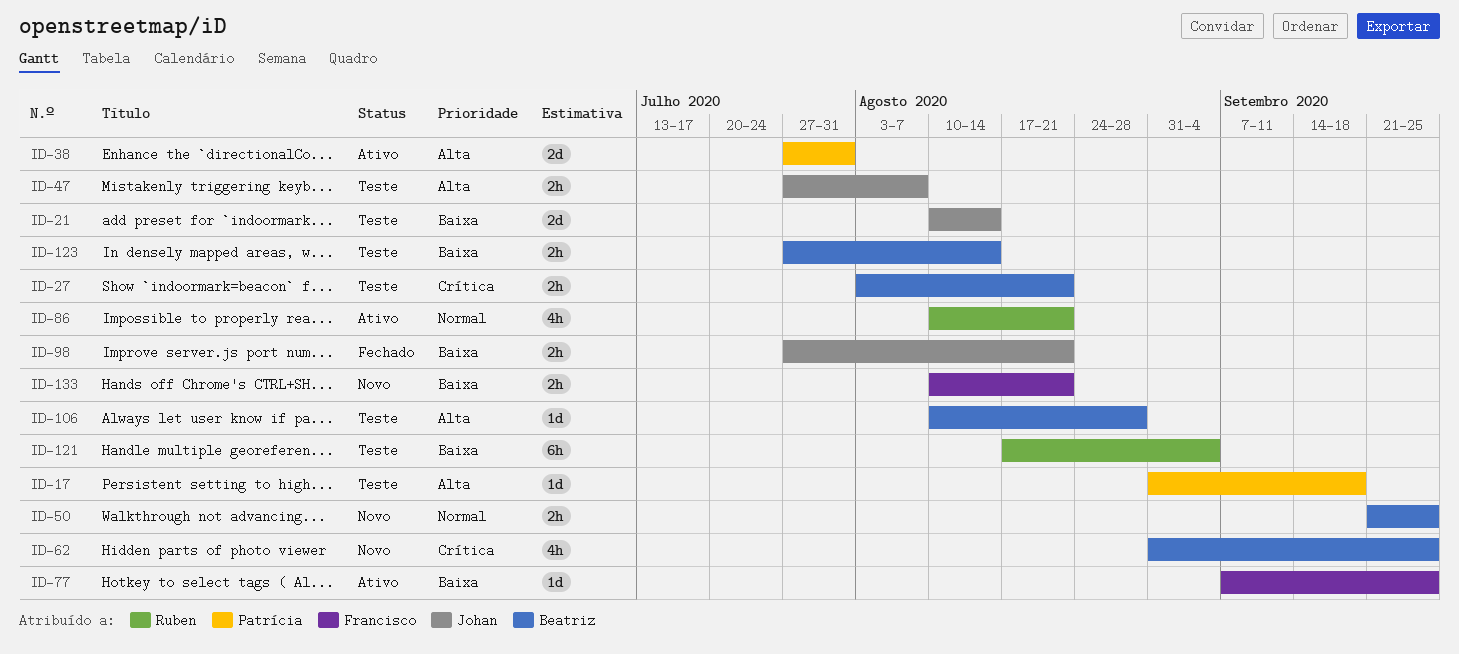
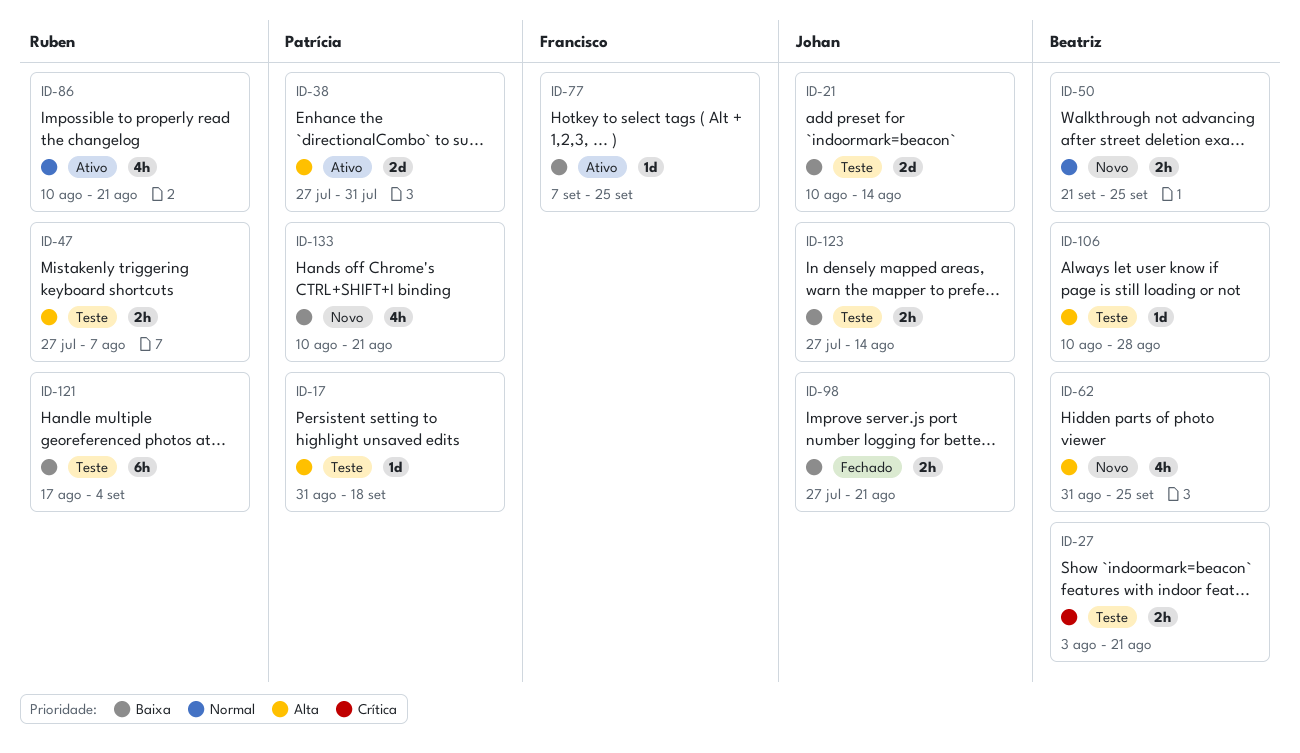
ID-47, owner: Johan -> Ruben
ID-62, priority: Crítica -> Alta
ID-123, owner: Beatriz -> Johan
ID-133, owner: Francisco -> Patrícia
ID-133, estimate: 2h -> 4h

